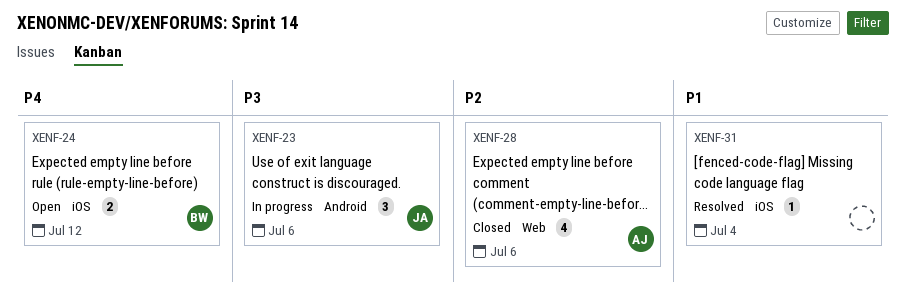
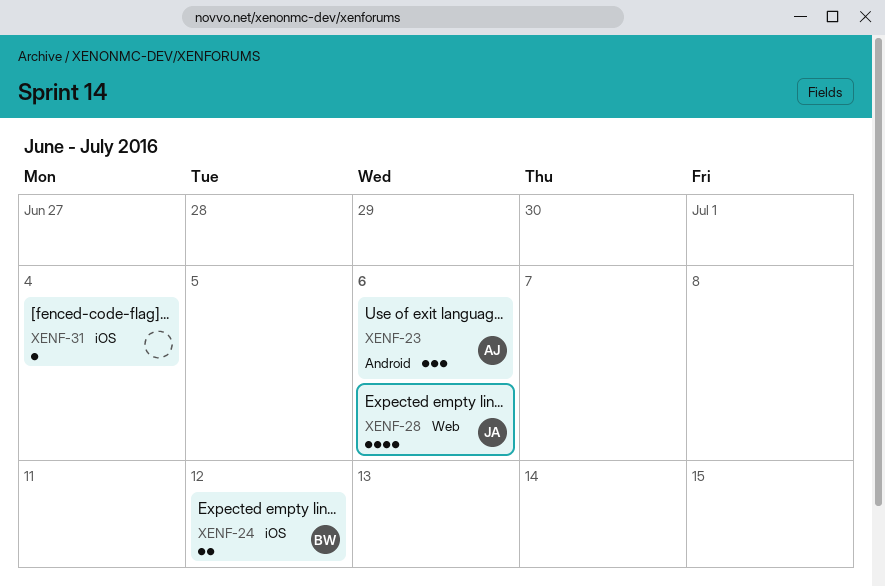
XENF-23, owner: JA -> AJ
XENF-28, owner: AJ -> JA

